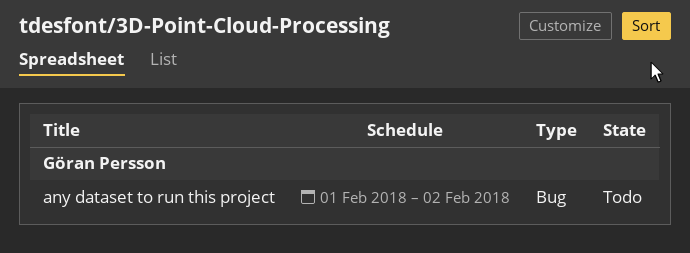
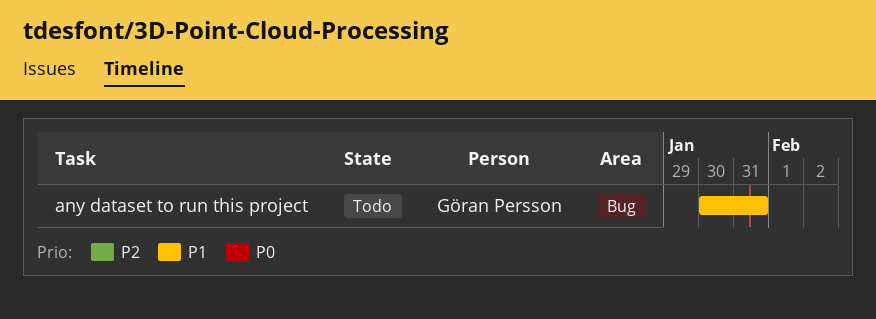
any dataset to run this project, start: Feb 1 -> Jan 30
any dataset to run this project, due: Feb 2 -> Jan 31

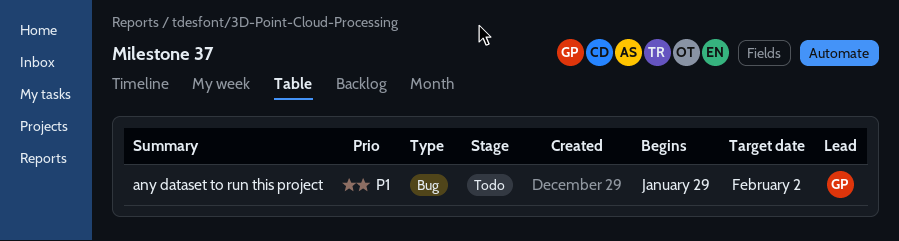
any dataset to run this project, start: Jan 30 -> Jan 29
any dataset to run this project, due: Jan 31 -> Feb 2

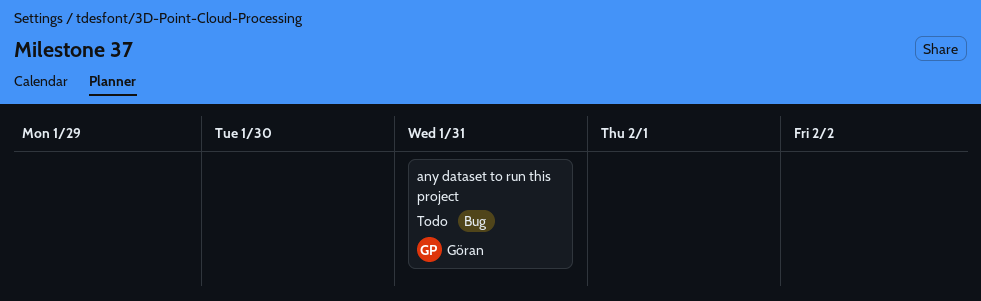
any dataset to run this project, due: Feb 2 -> Jan 31

